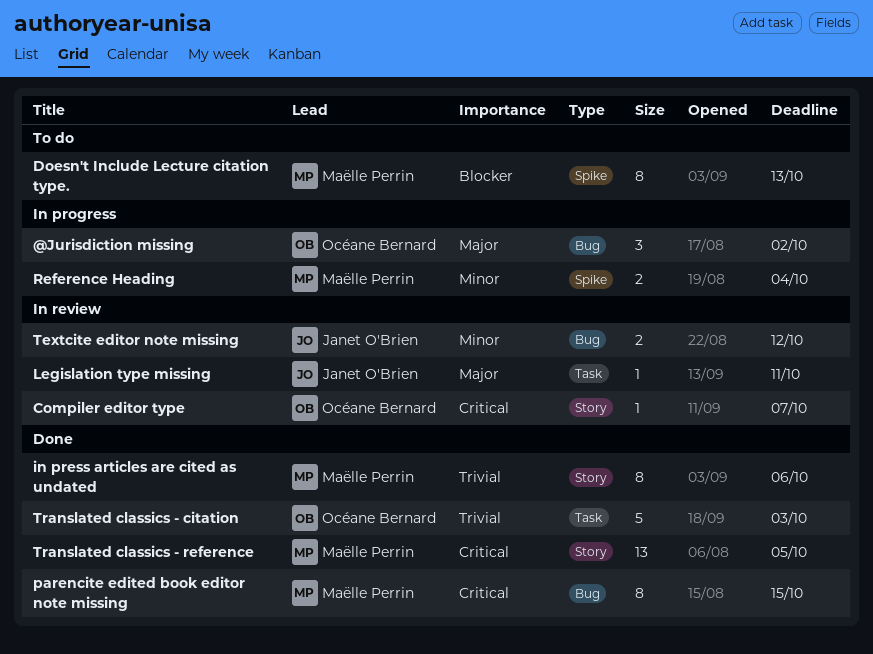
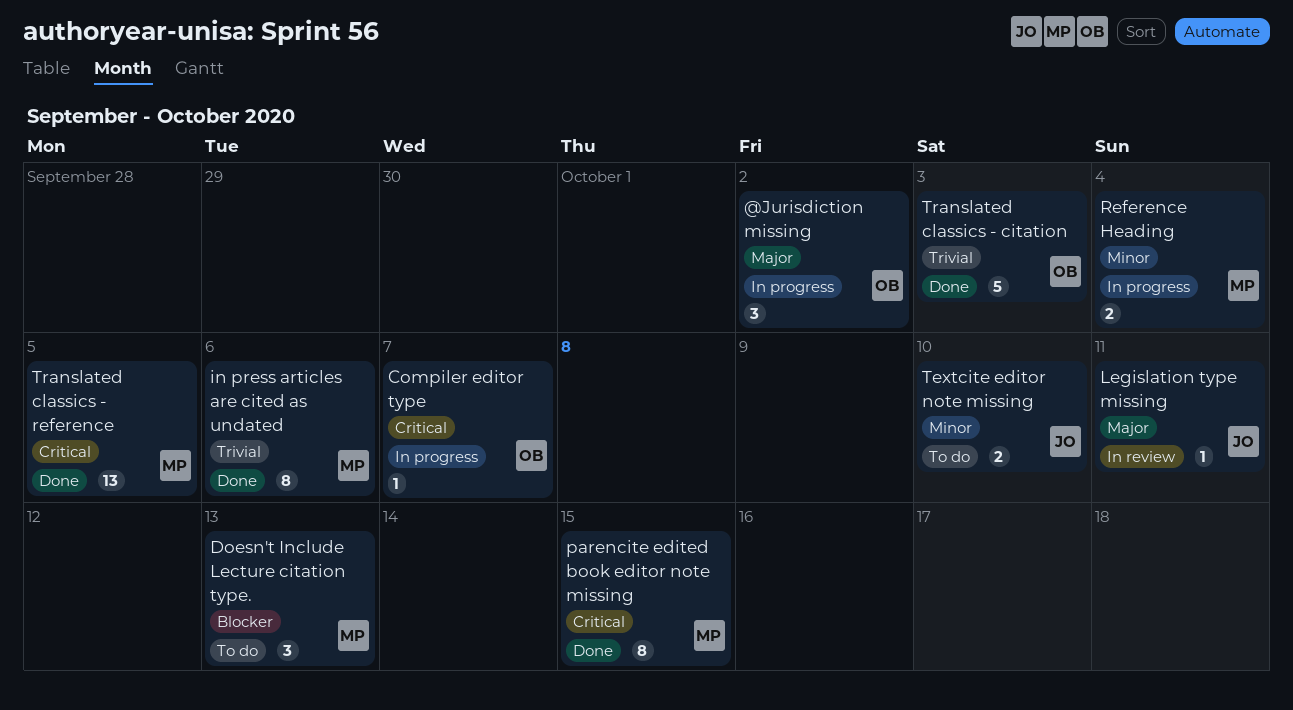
Compiler editor type, status: In review -> In progress
Doesn't Include Lecture citation type., estimate: 8 -> 3
Textcite editor note missing, status: In review -> To do
Textcite editor note missing, due: Oct 12 -> Oct 10

